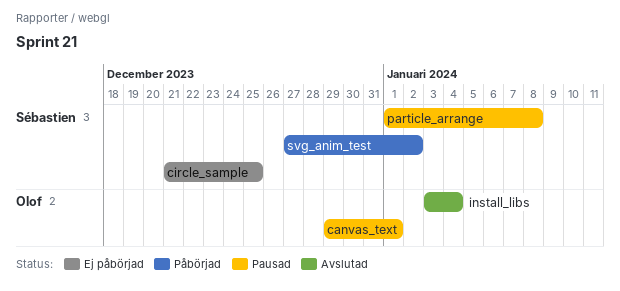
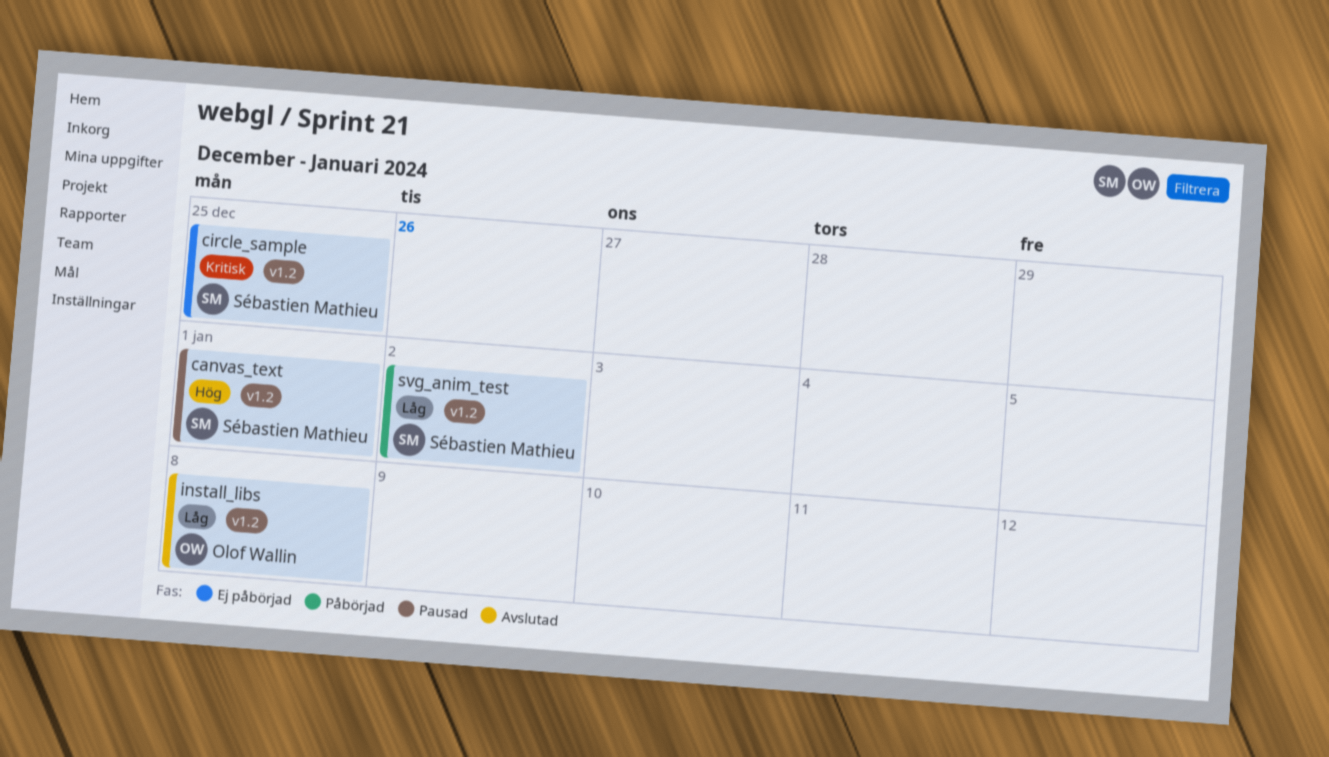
canvas_text, owner: Olof Wallin -> Sébastien Mathieu
install_libs, due: Jan 4 -> Jan 8
particle_arrange: present -> none

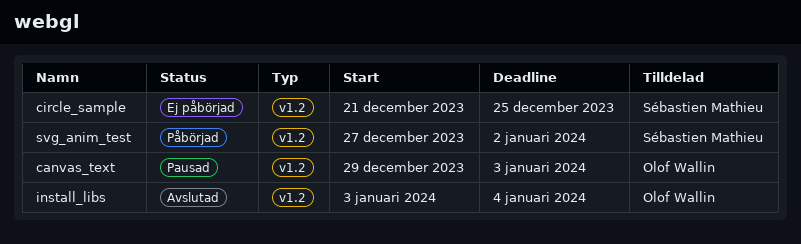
canvas_text, owner: Sébastien Mathieu -> Olof Wallin
canvas_text, due: Jan 1 -> Jan 3
install_libs, due: Jan 8 -> Jan 4

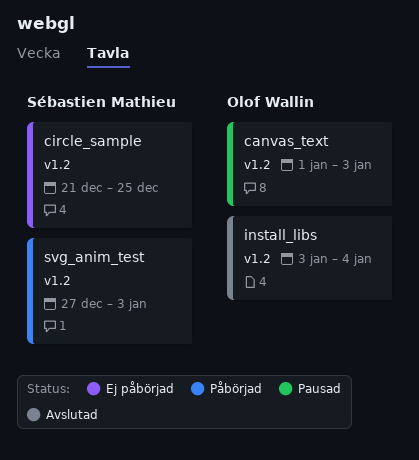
canvas_text, start: Dec 29 -> Jan 1
svg_anim_test, due: Jan 2 -> Jan 3

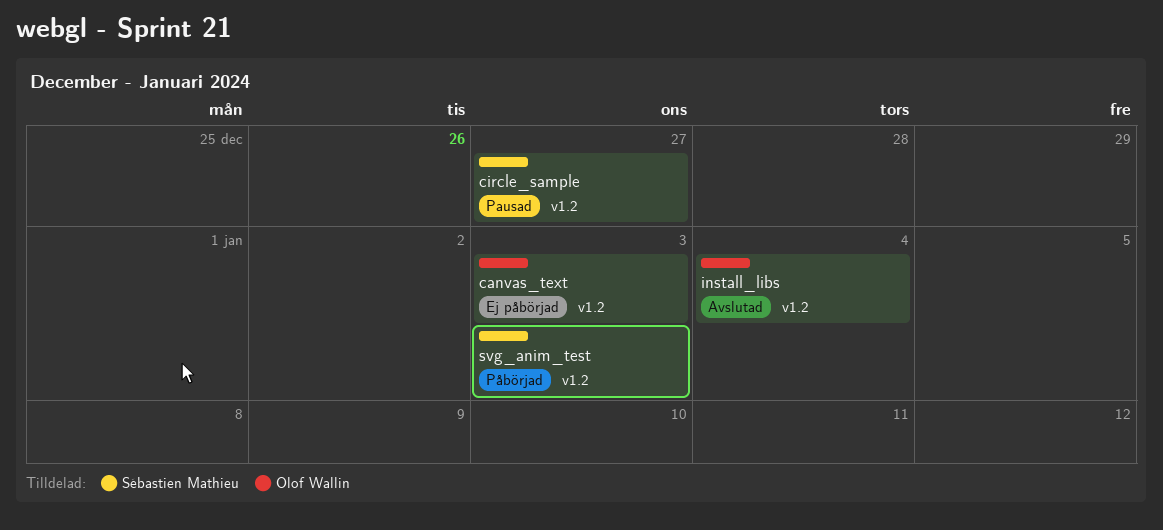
canvas_text, status: Pausad -> Ej påbörjad
circle_sample, status: Ej påbörjad -> Pausad
circle_sample, due: Dec 25 -> Dec 27

